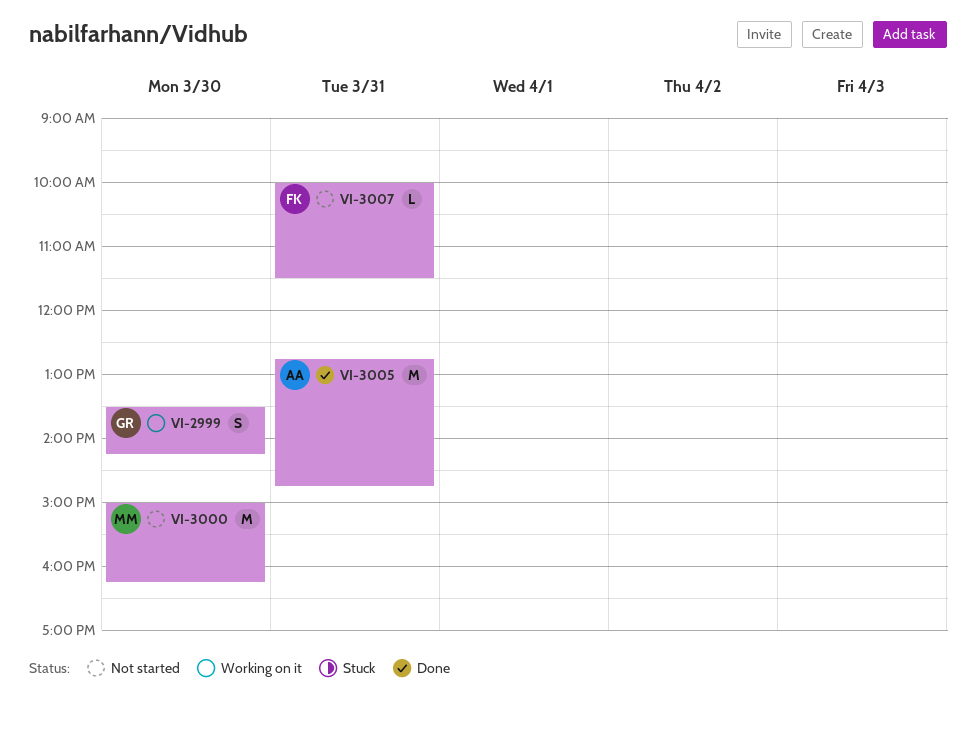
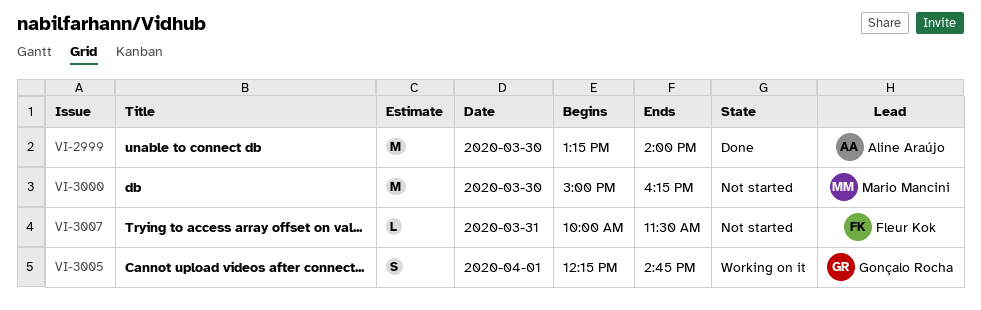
VI-2999, status: Working on it -> Done
VI-2999, owner: Gonçalo Rocha -> Aline Araújo
VI-2999, estimate: S -> M
VI-2999, begins: 13:30 -> 13:15
VI-2999, ends: 14:15 -> 14:00
VI-3005, status: Done -> Working on it
VI-3005, owner: Aline Araújo -> Gonçalo Rocha
VI-3005, estimate: M -> S
VI-3005, day: Mar 31 -> Apr 1
VI-3005, begins: 12:45 -> 12:15

